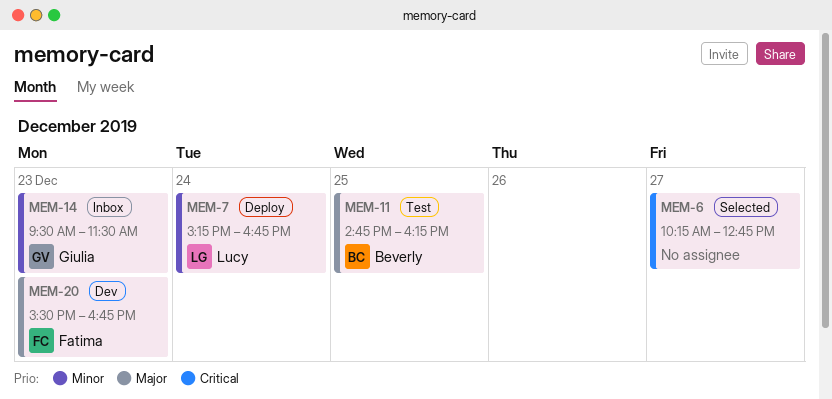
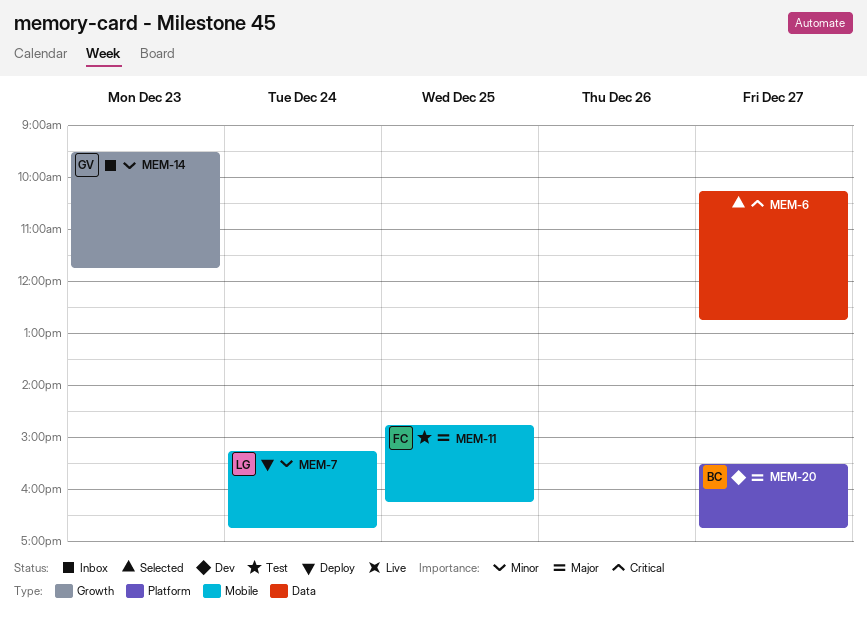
MEM-11, owner: Beverly -> Fatima
MEM-14, ends: 11:30 -> 11:45
MEM-20, owner: Fatima -> Beverly
MEM-20, day: Dec 23 -> Dec 27

